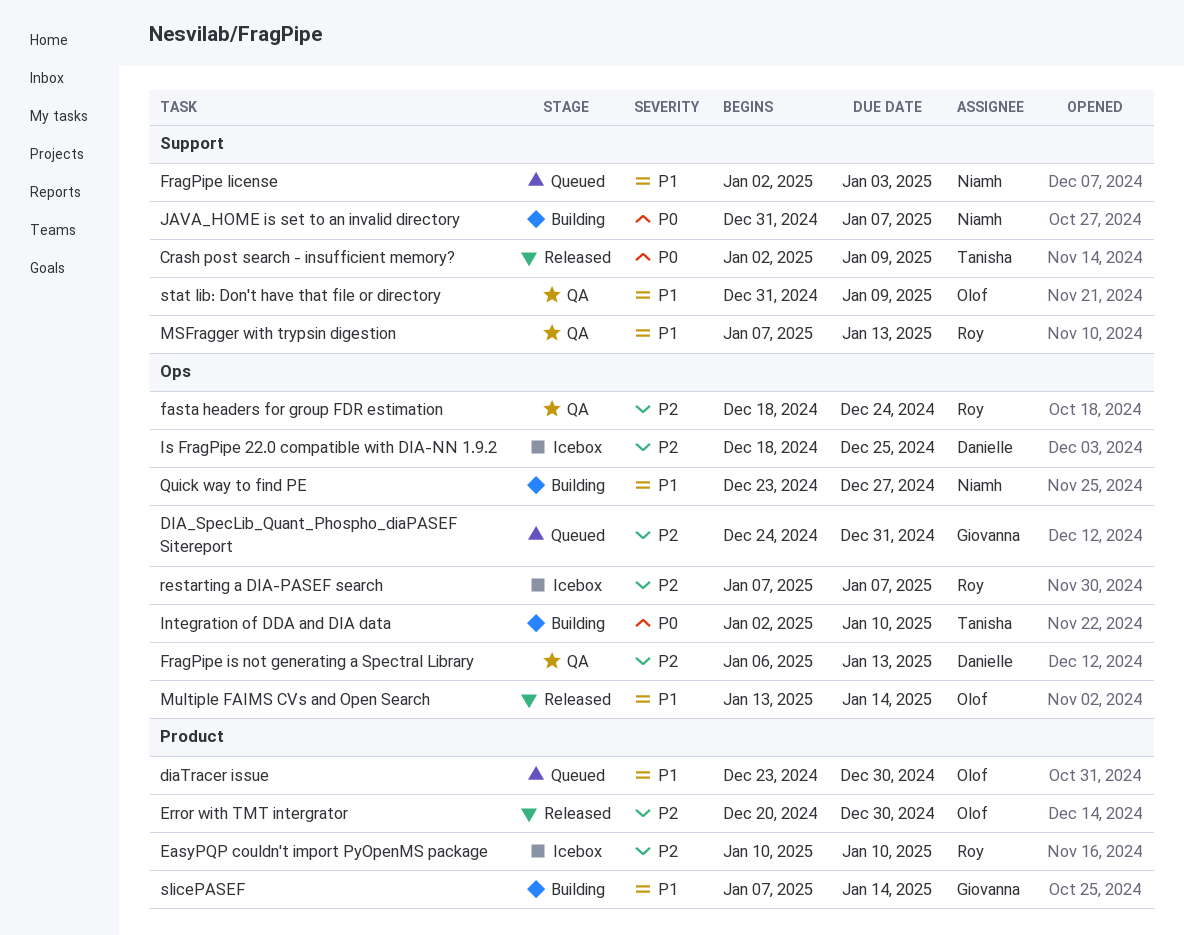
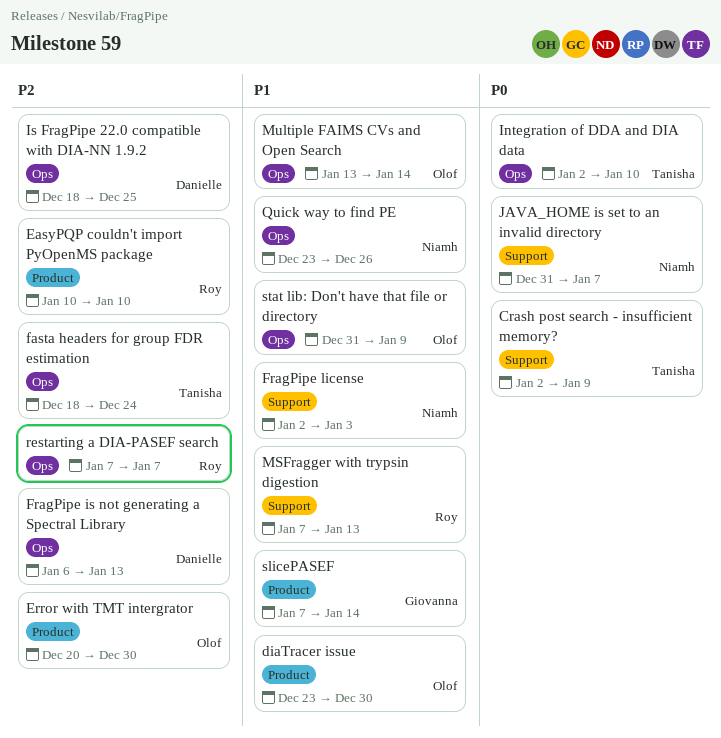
DIA_SpecLib_Quant_Phospho_diaPASEF Sitereport: present -> none
fasta headers for group FDR estimation, owner: Roy -> Tanisha
Quick way to find PE, due: Dec 27 -> Dec 26
stat lib: Don't have that file or directory, label: Support -> Ops

